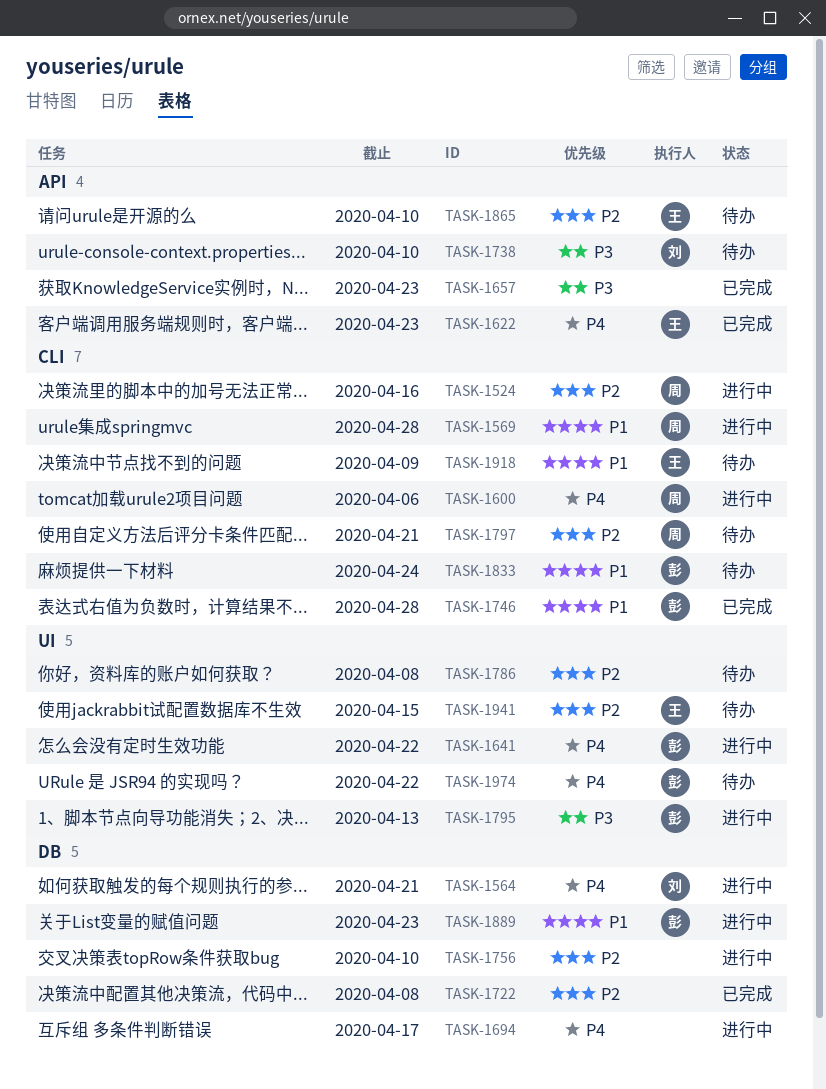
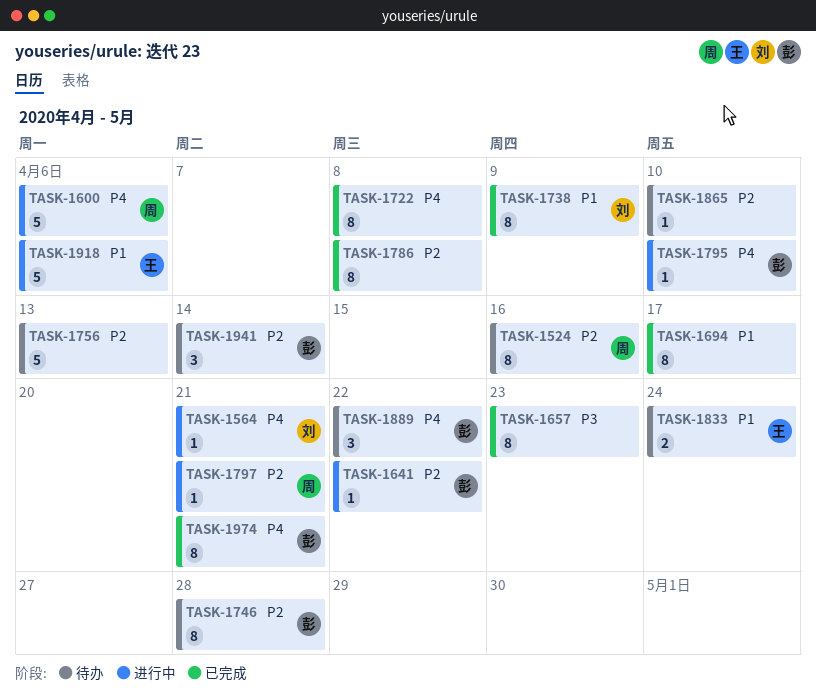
TASK-1524, status: 进行中 -> 待办
TASK-1569: present -> none
TASK-1622: present -> none
TASK-1641, priority: P4 -> P2
TASK-1694, status: 进行中 -> 已完成
TASK-1694, priority: P4 -> P1
TASK-1722, priority: P2 -> P4
TASK-1738, status: 待办 -> 已完成
TASK-1738, priority: P3 -> P1
TASK-1738, due: Apr 10 -> Apr 9
TASK-1746, status: 已完成 -> 待办
TASK-1746, priority: P1 -> P2
TASK-1756, status: 进行中 -> 待办
TASK-1756, due: Apr 10 -> Apr 13
TASK-1786, status: 待办 -> 已完成
TASK-1795, priority: P3 -> P4
TASK-1795, due: Apr 13 -> Apr 10
TASK-1797, status: 待办 -> 进行中
TASK-1833, owner: 彭 -> 王
TASK-1865, owner: 王 -> none
TASK-1889, status: 进行中 -> 待办
TASK-1889, priority: P1 -> P4
TASK-1889, due: Apr 23 -> Apr 22
TASK-1918, status: 待办 -> 进行中
TASK-1918, due: Apr 9 -> Apr 6
TASK-1941, owner: 王 -> 彭
TASK-1941, due: Apr 15 -> Apr 14
TASK-1974, status: 待办 -> 已完成
TASK-1974, due: Apr 22 -> Apr 21

